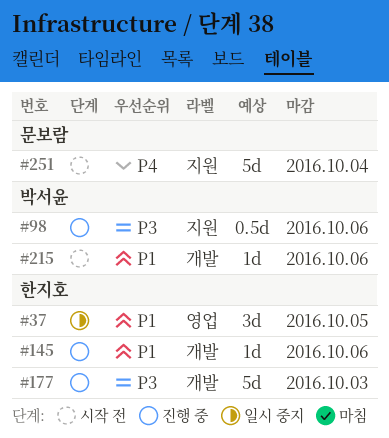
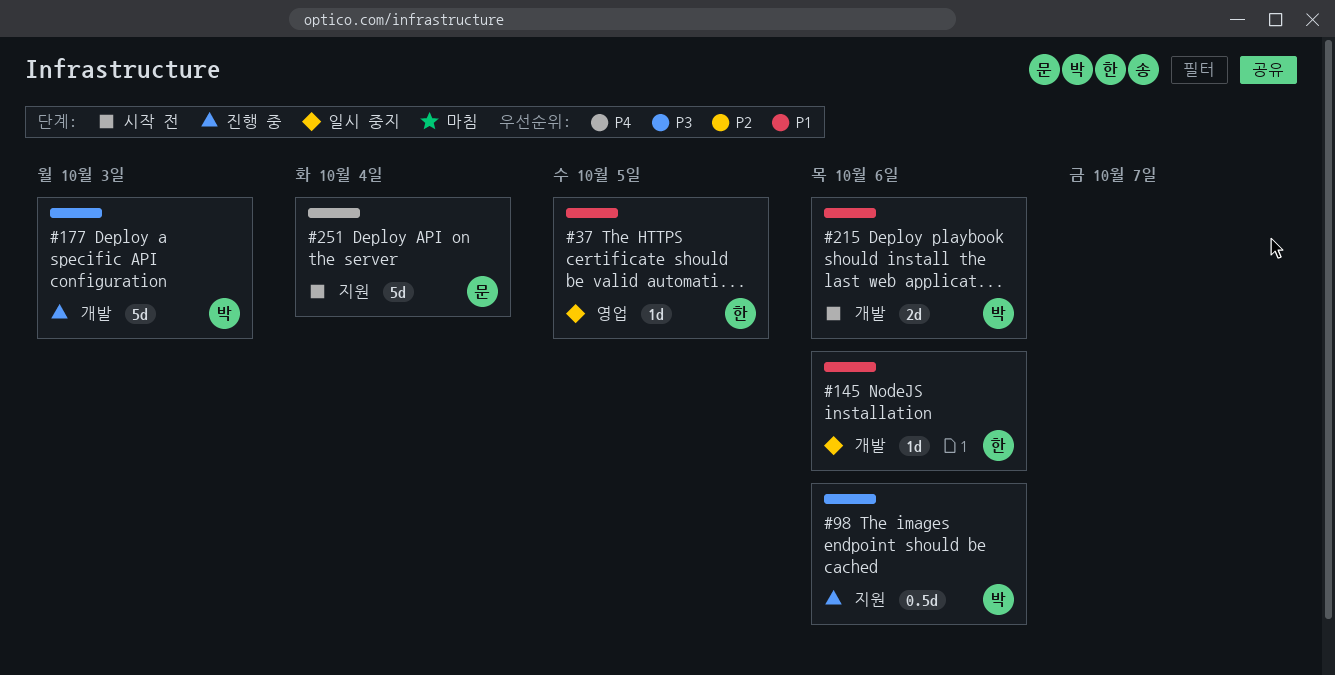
#37, estimate: 3d -> 1d
#145, status: 진행 중 -> 일시 중지
#177, owner: 한지호 -> 박서윤
#215, estimate: 1d -> 2d

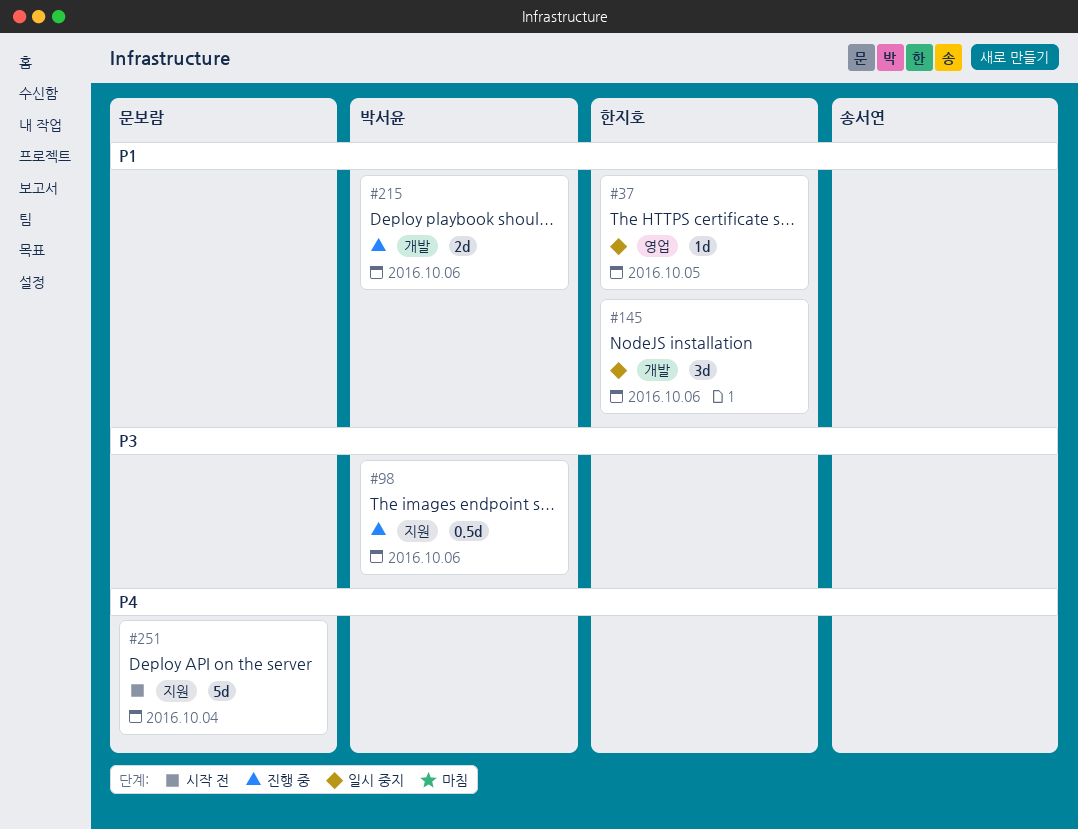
#145, estimate: 1d -> 3d
#177: present -> none
#215, status: 시작 전 -> 진행 중

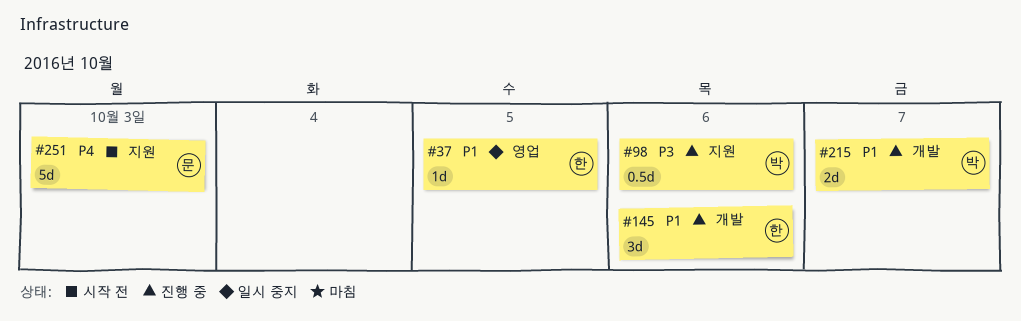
#145, status: 일시 중지 -> 진행 중
#215, due: Oct 6 -> Oct 7
#251, due: Oct 4 -> Oct 3

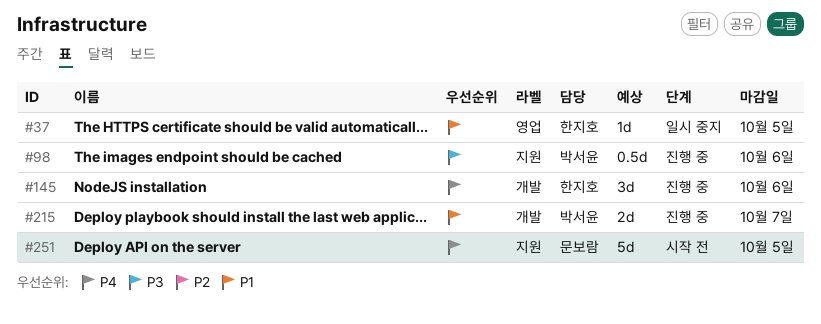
#145, priority: P1 -> P4
#251, due: Oct 3 -> Oct 5

